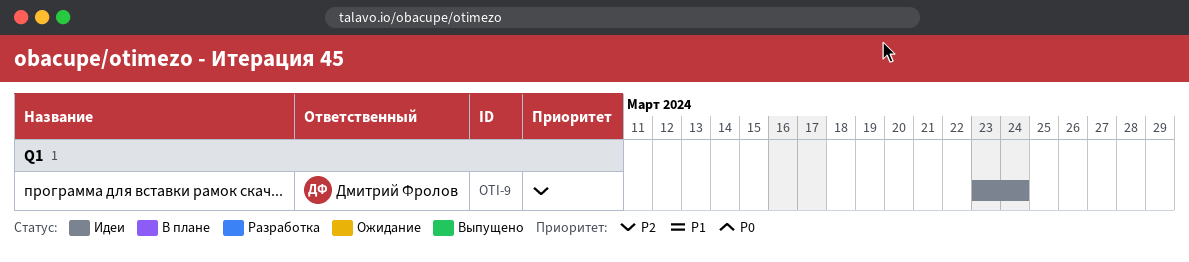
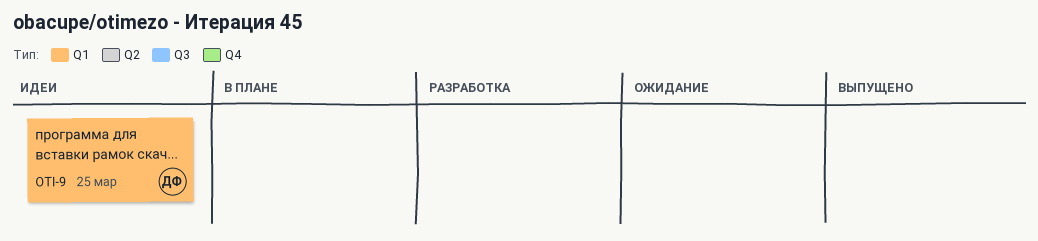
OTI-9, due: Mar 24 -> Mar 25

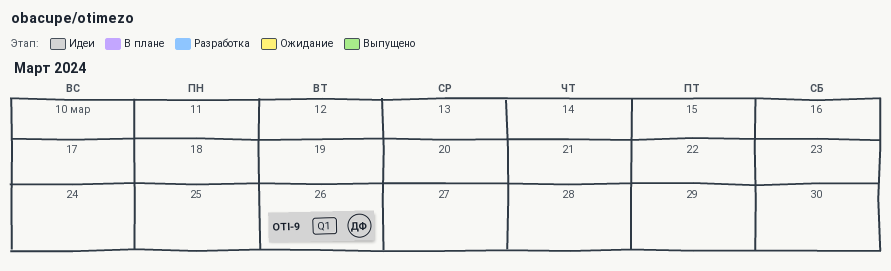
OTI-9, due: Mar 25 -> Mar 26

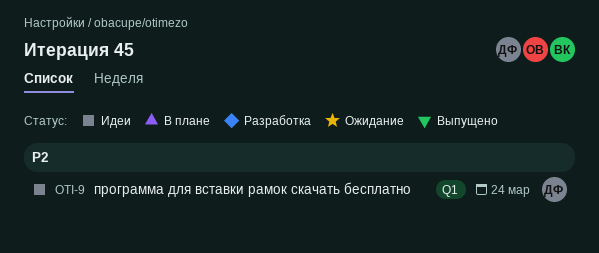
OTI-9, due: Mar 26 -> Mar 24

